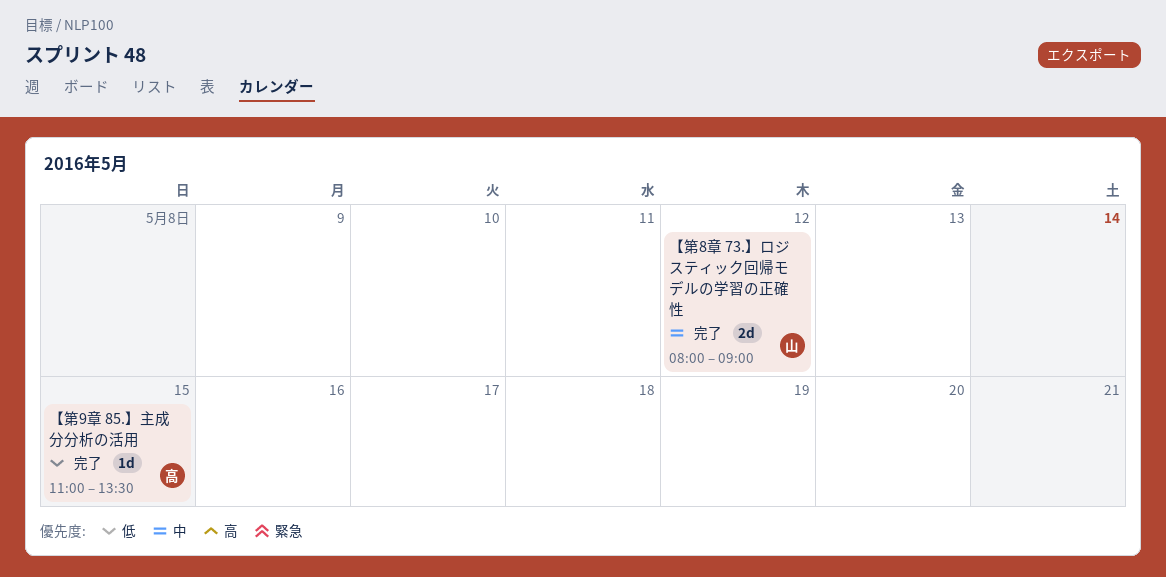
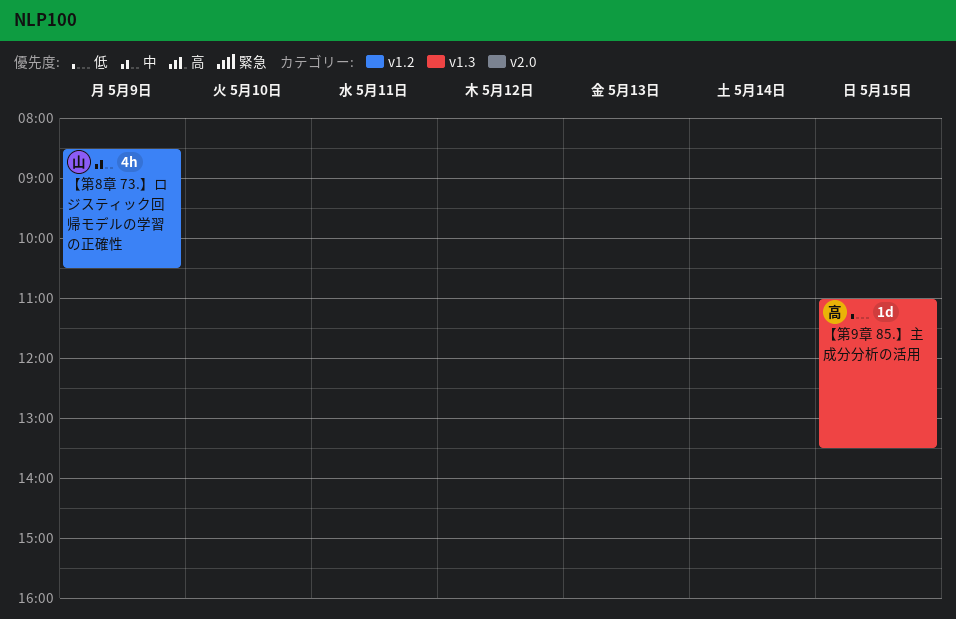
【第8章 73.】ロジスティック回帰モデルの学習の正確性, estimate: 2d -> 4h
【第8章 73.】ロジスティック回帰モデルの学習の正確性, day: May 12 -> May 9
【第8章 73.】ロジスティック回帰モデルの学習の正確性, begins: 08:00 -> 08:30
【第8章 73.】ロジスティック回帰モデルの学習の正確性, ends: 09:00 -> 10:30

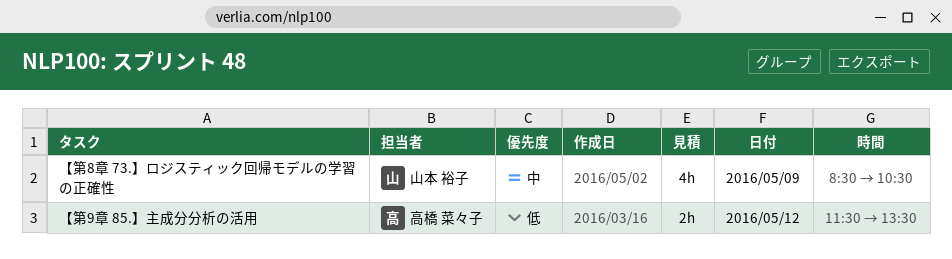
【第9章 85.】主成分分析の活用, estimate: 1d -> 2h
【第9章 85.】主成分分析の活用, day: May 15 -> May 12
【第9章 85.】主成分分析の活用, begins: 11:00 -> 11:30

